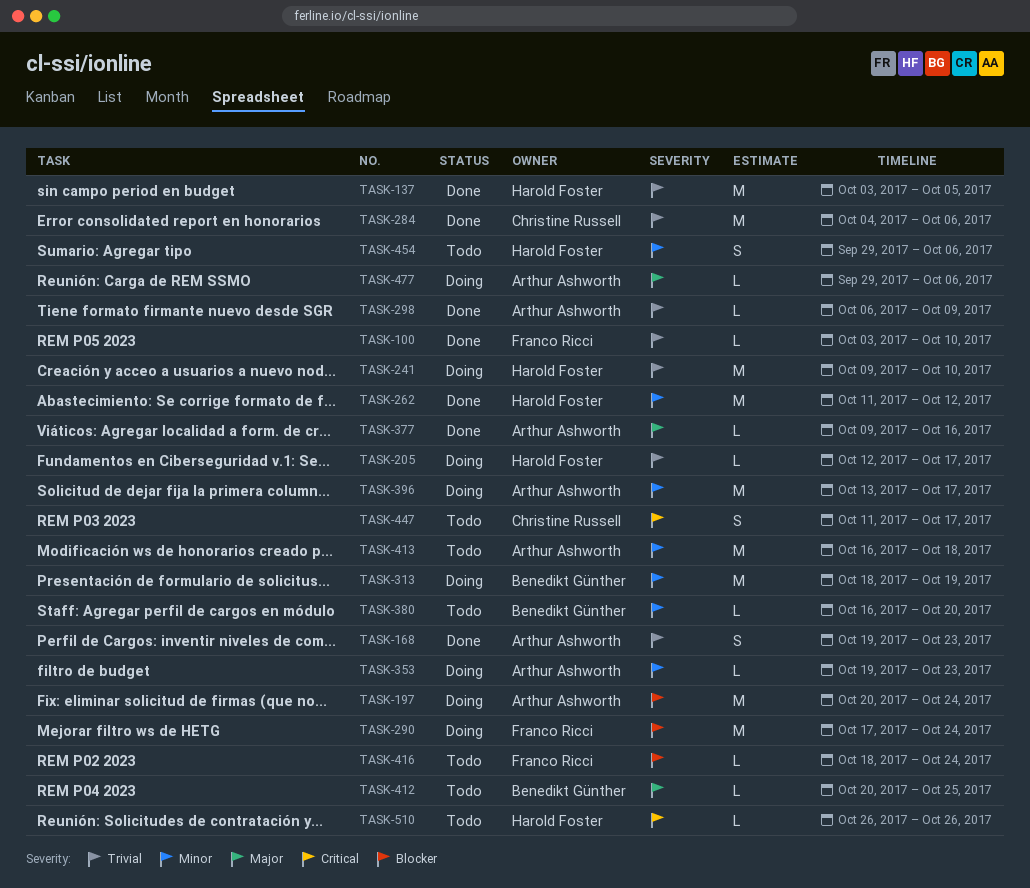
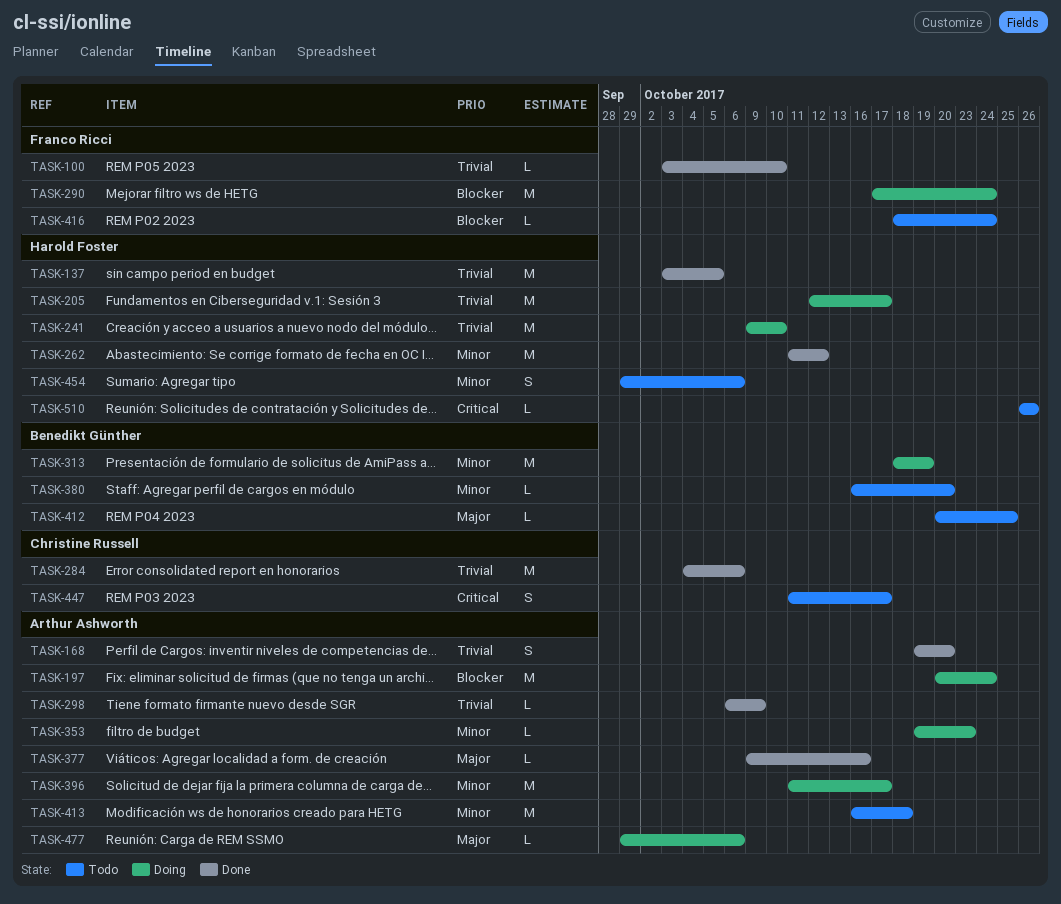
TASK-168, due: Oct 23 -> Oct 20
TASK-205, estimate: L -> M
TASK-396, start: Oct 13 -> Oct 11

